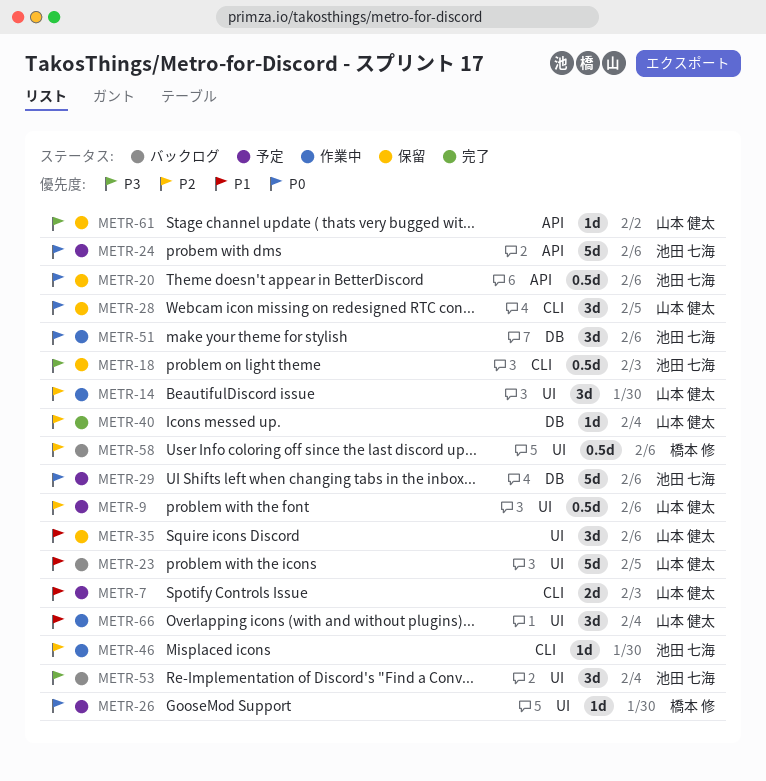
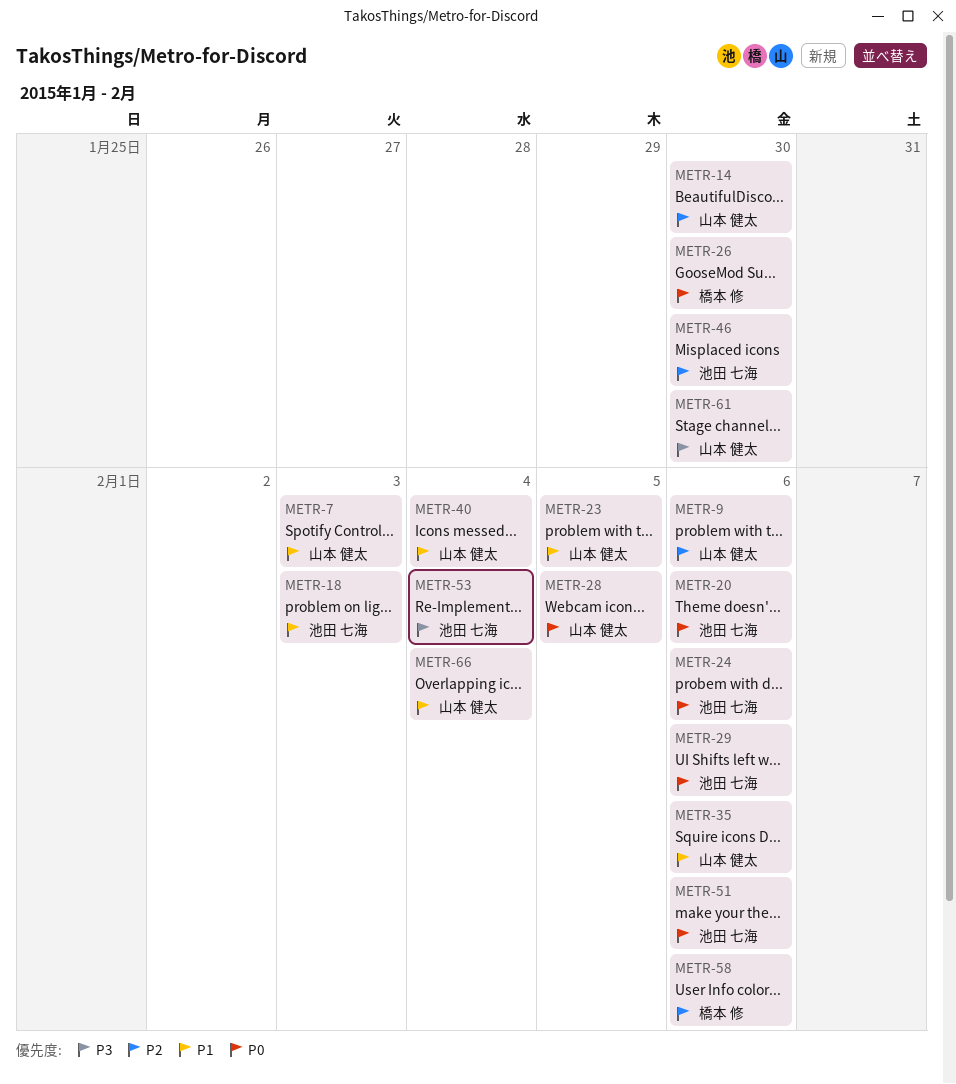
METR-18, priority: P3 -> P1
METR-40, priority: P2 -> P1
METR-61, due: Feb 2 -> Jan 30

